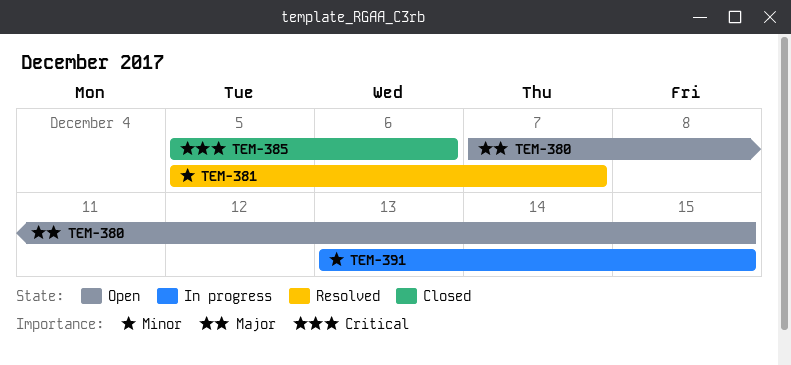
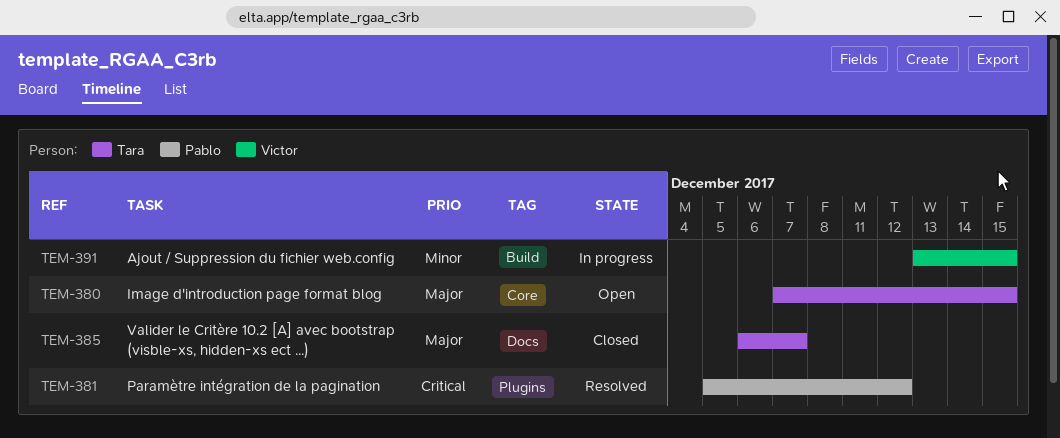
TEM-381, priority: Minor -> Critical
TEM-381, due: Dec 7 -> Dec 12
TEM-385, priority: Critical -> Major
TEM-385, start: Dec 5 -> Dec 6
TEM-385, due: Dec 6 -> Dec 7

